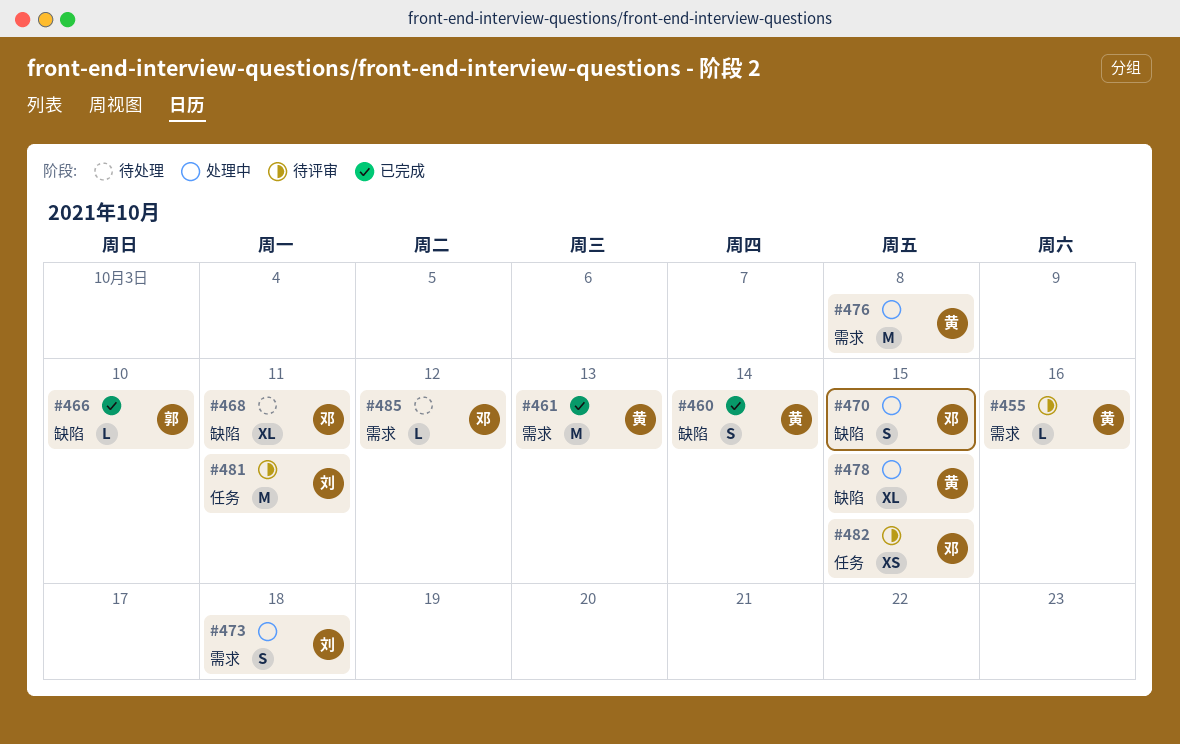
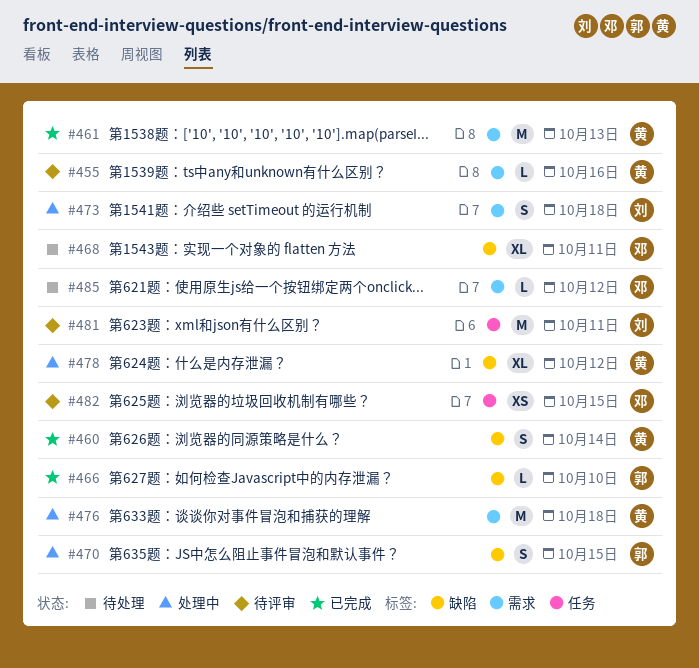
#470, owner: 邓 -> 郭
#476, due: Oct 8 -> Oct 18
#478, due: Oct 15 -> Oct 12

